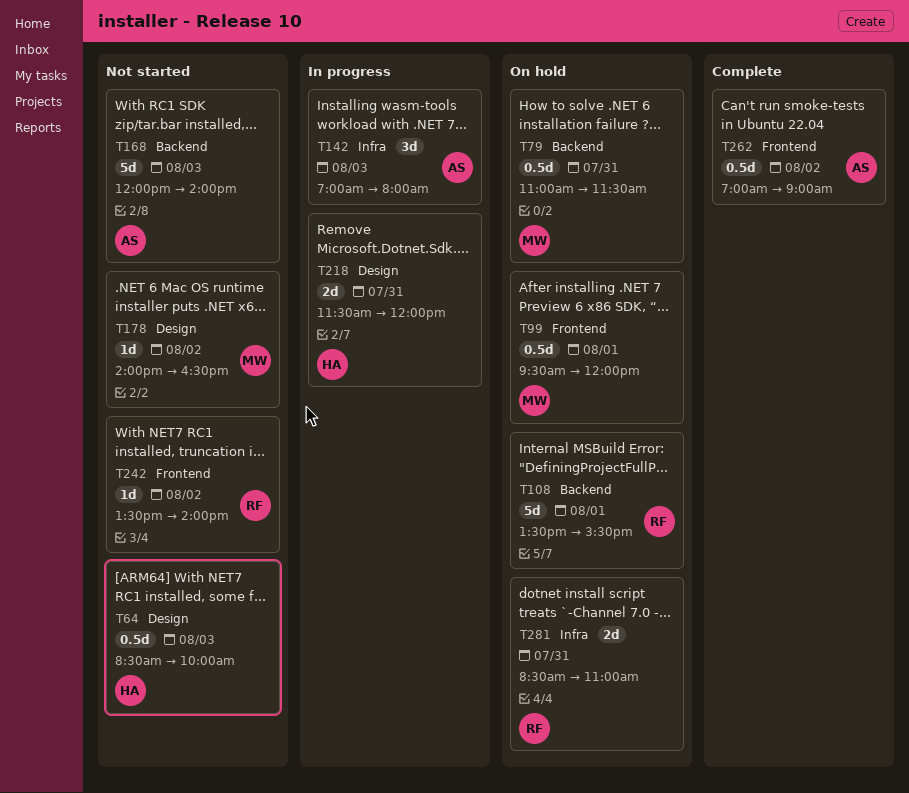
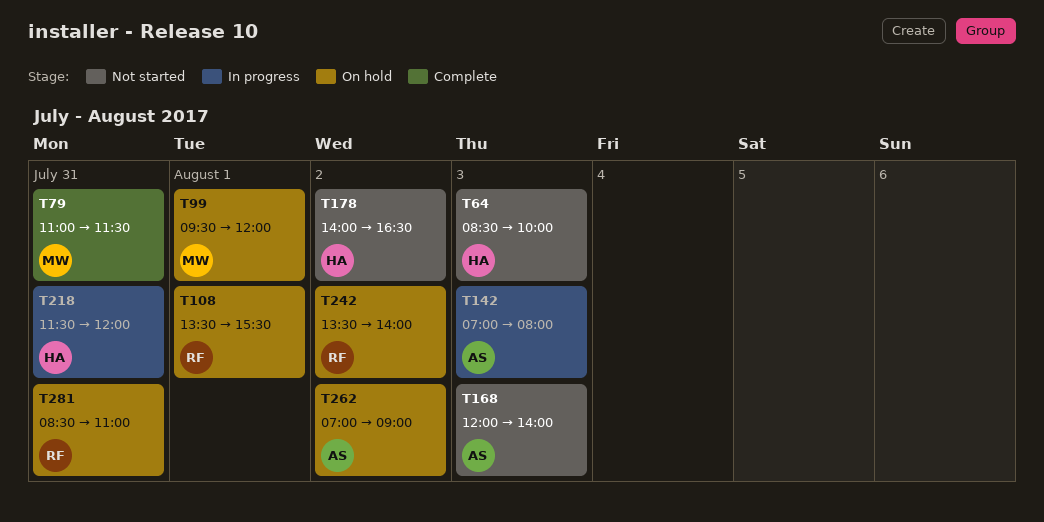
T79, status: On hold -> Complete
T178, owner: MW -> HA
T242, status: Not started -> On hold
T262, status: Complete -> On hold

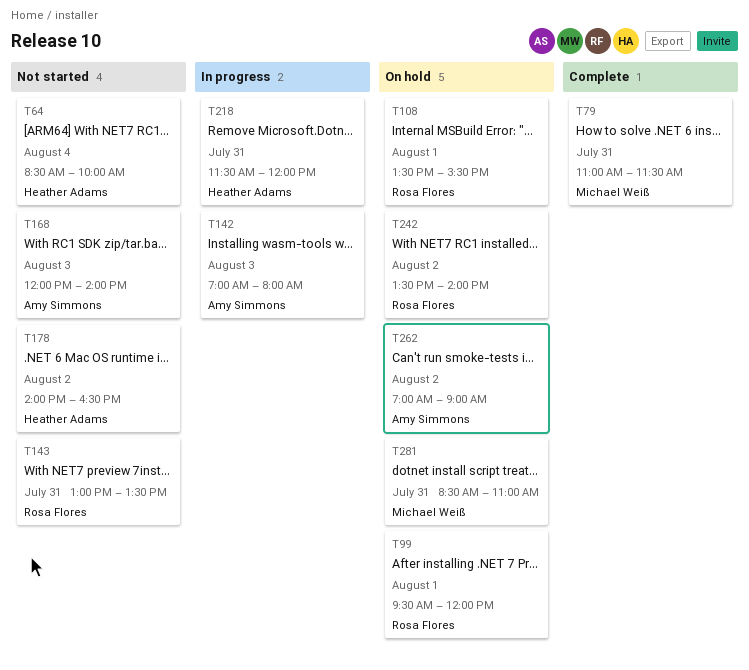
T64, day: Aug 3 -> Aug 4
T99, owner: Michael Weiß -> Rosa Flores
T143: none -> present
T281, owner: Rosa Flores -> Michael Weiß

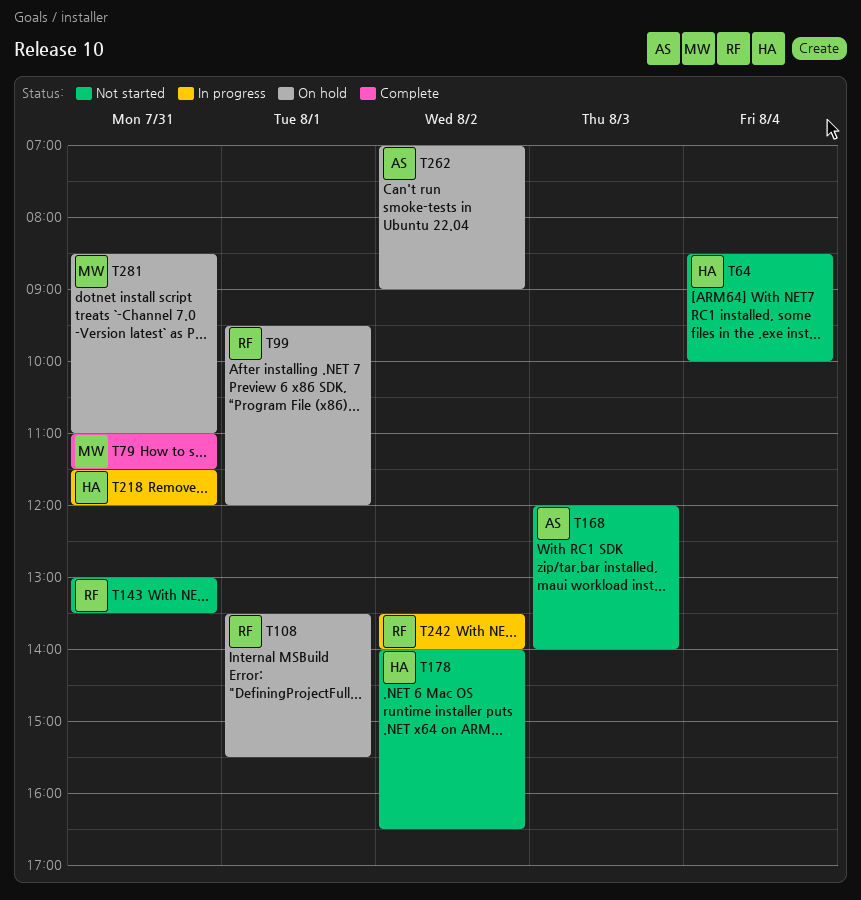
T142: present -> none
T242, status: On hold -> In progress

